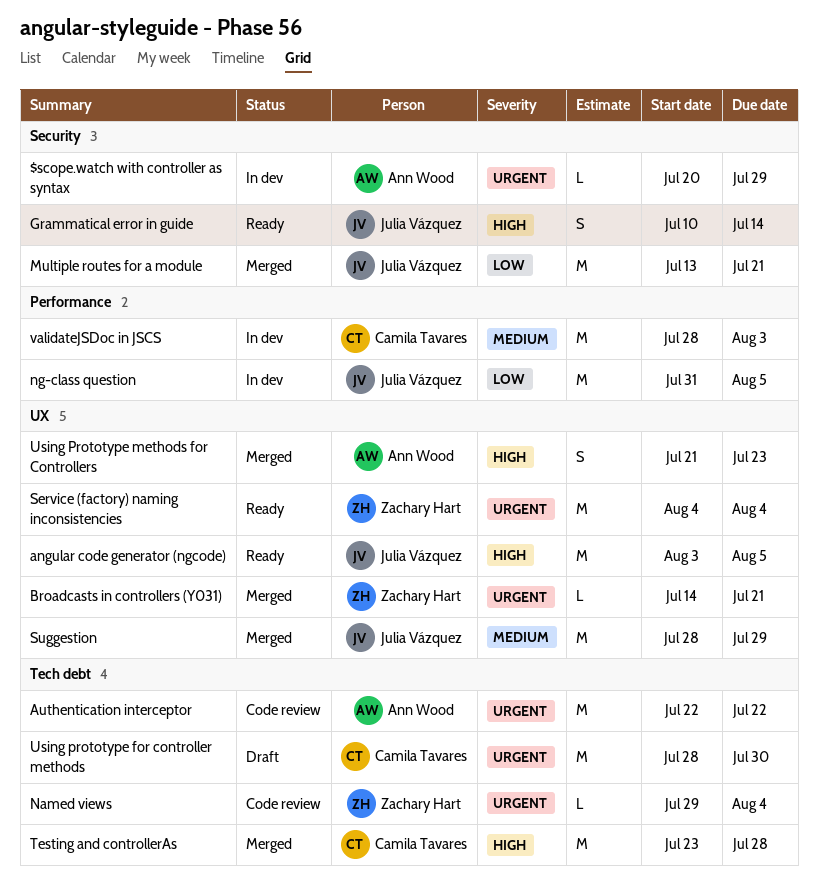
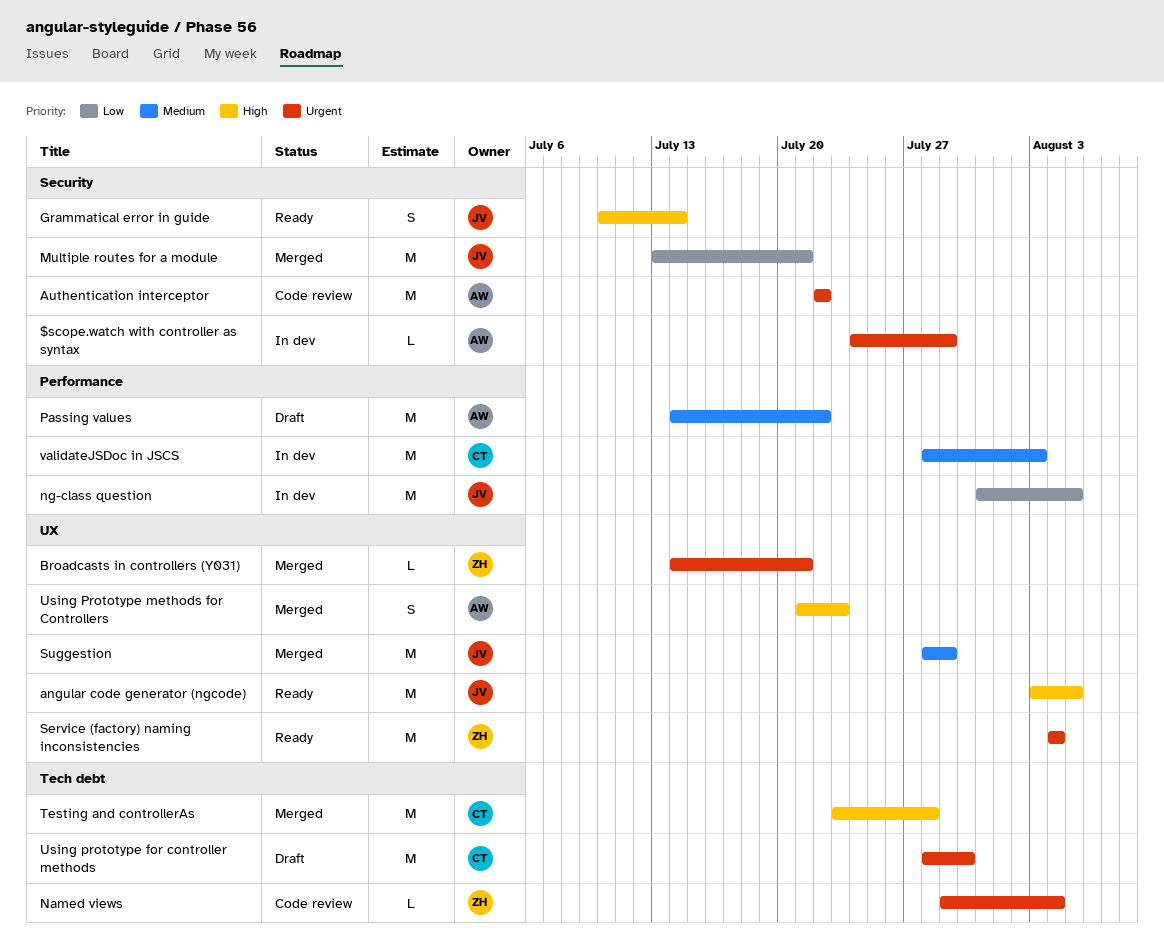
$scope.watch with controller as syntax, start: Jul 20 -> Jul 24
Authentication interceptor, label: Tech debt -> Security
Passing values: none -> present

